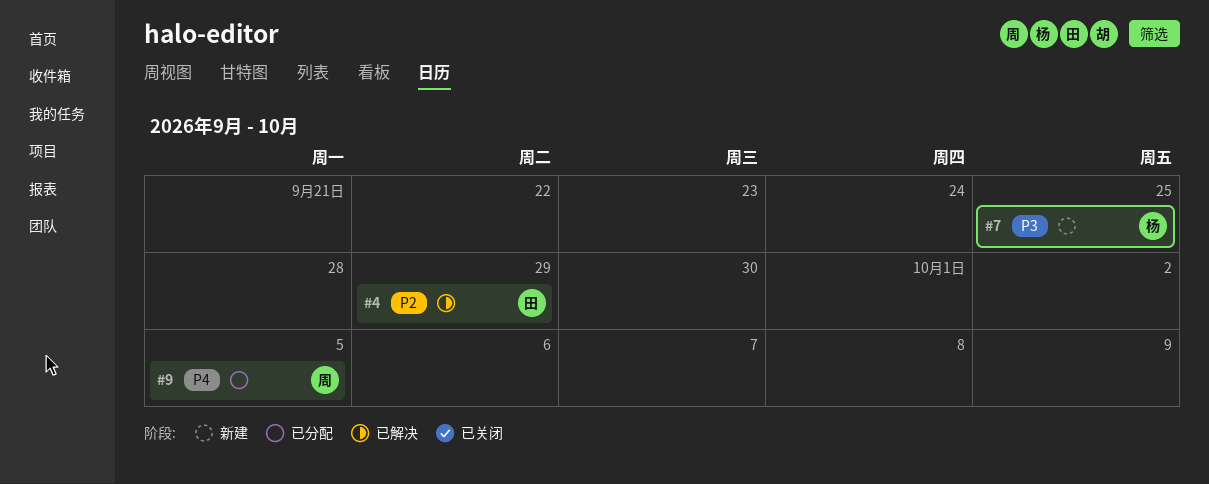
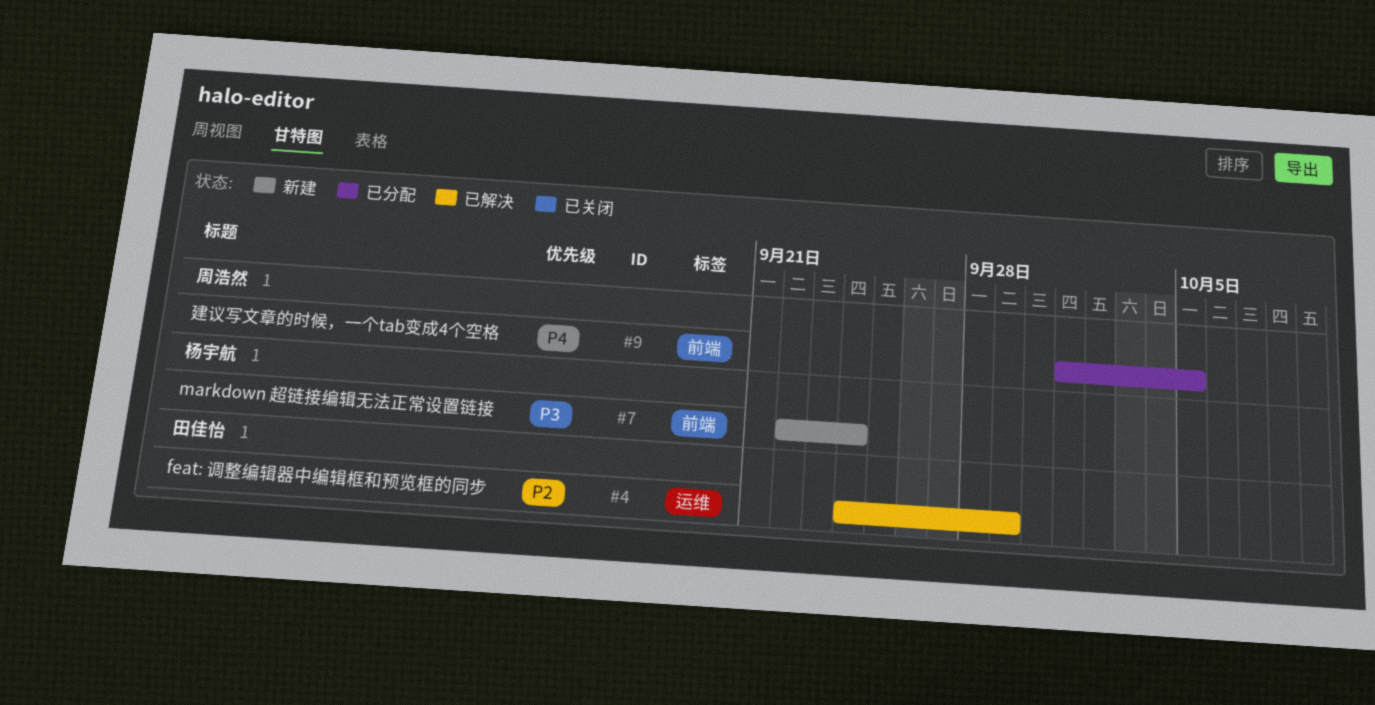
#7, due: Sep 25 -> Sep 24

